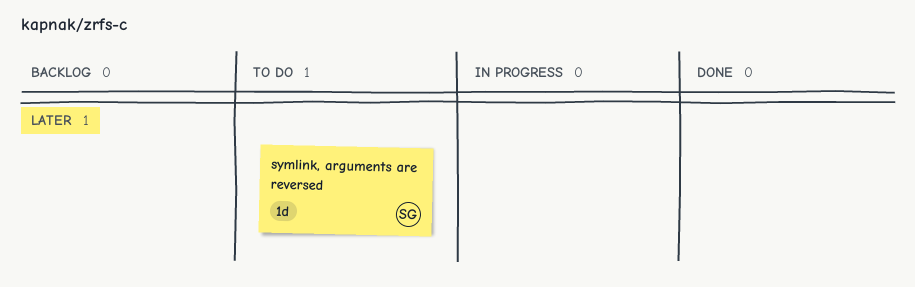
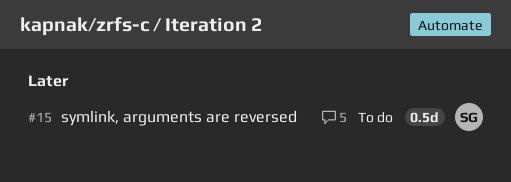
symlink, arguments are reversed, estimate: 1d -> 0.5d

